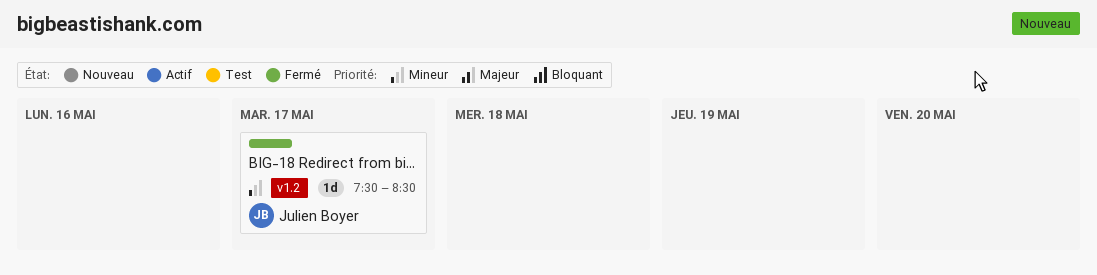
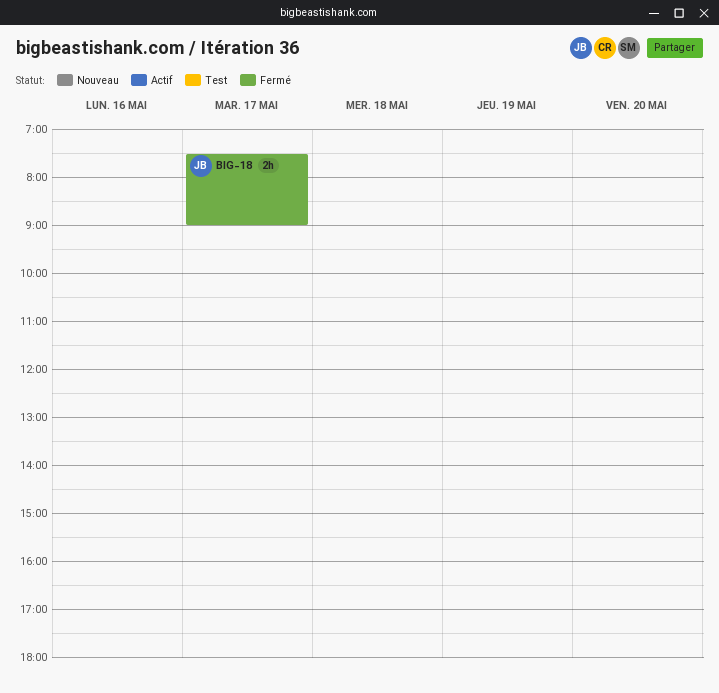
BIG-18, estimate: 1d -> 2h
BIG-18, ends: 08:30 -> 09:00

